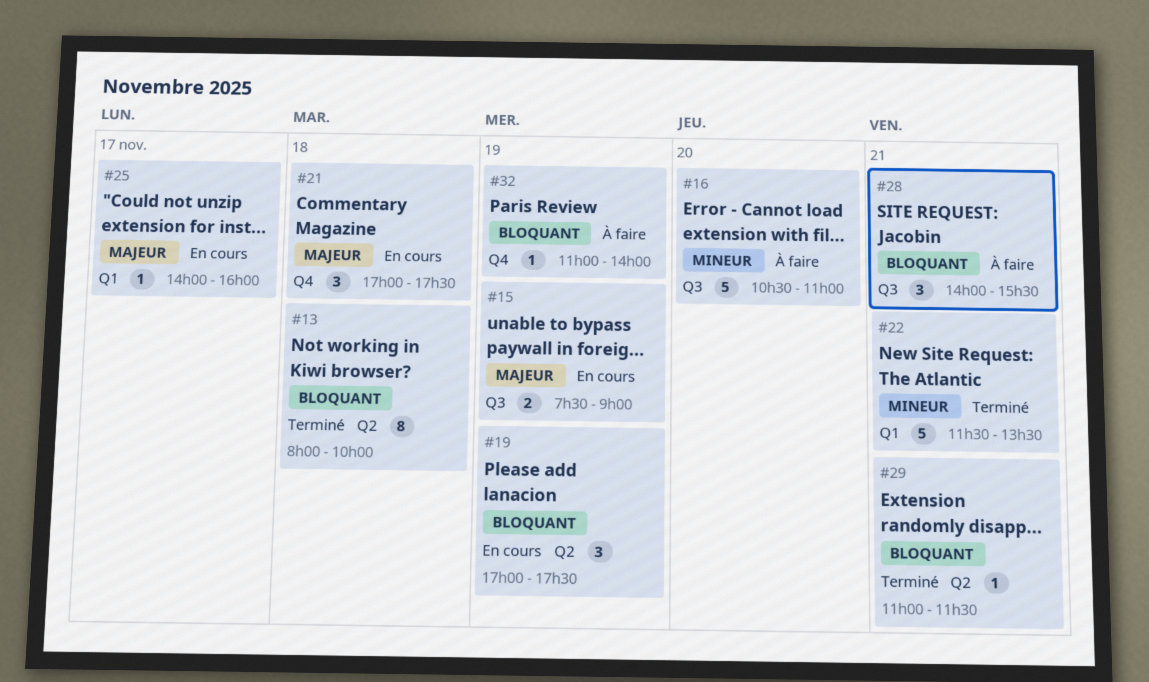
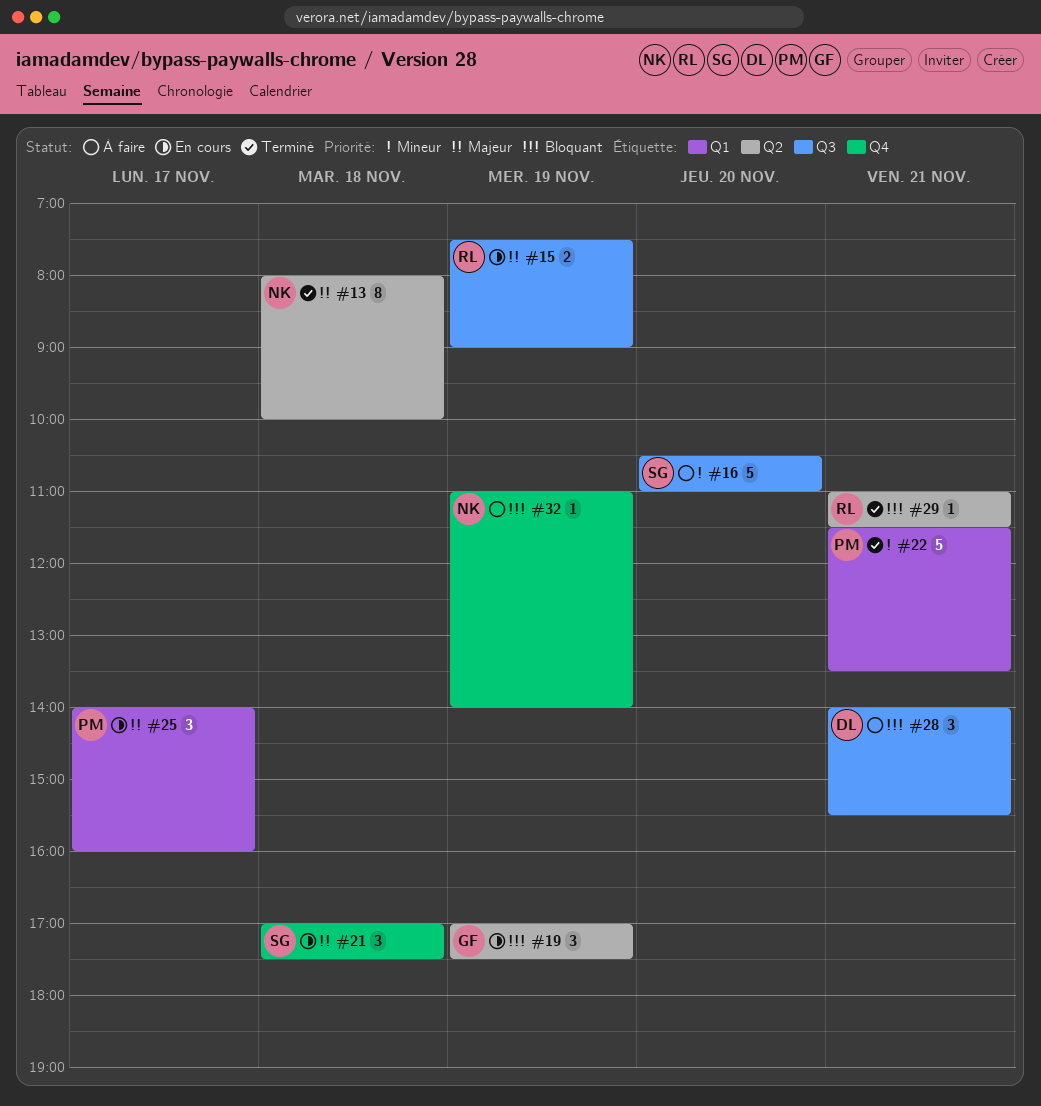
#13, priority: Bloquant -> Majeur
#25, estimate: 1 -> 3

